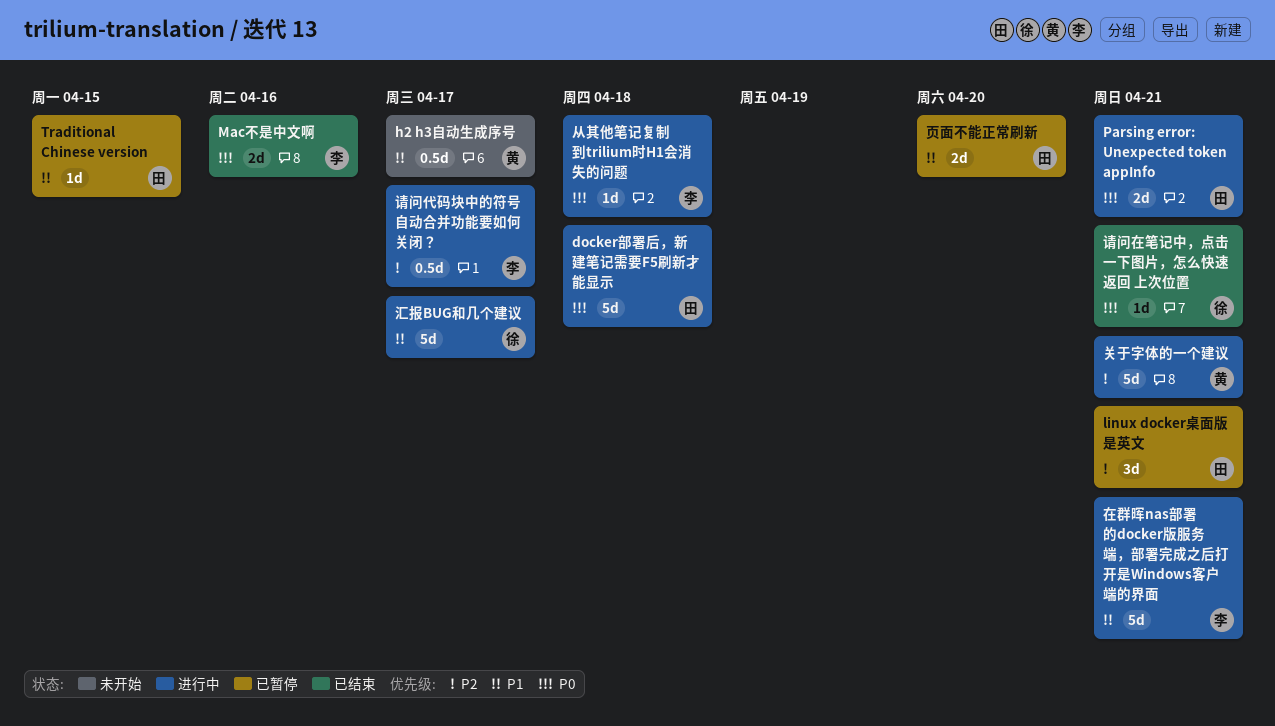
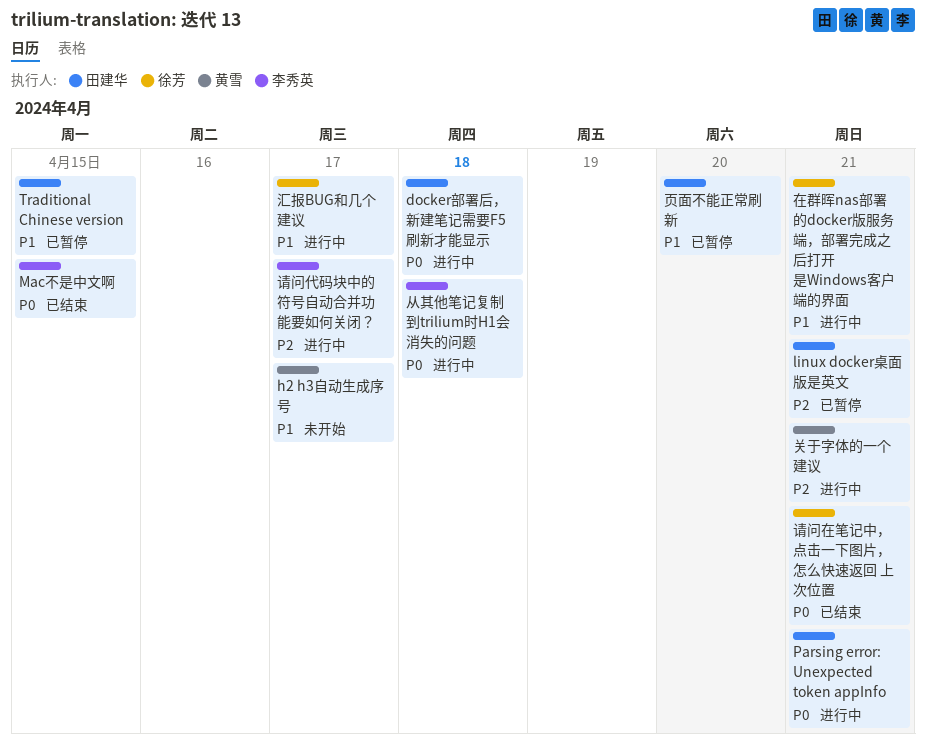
Mac不是中文啊, due: Apr 16 -> Apr 15
在群晖nas部署的docker版服务端，部署完成之后打开是Windows客户端的界面, owner: 李秀英 -> 徐芳

